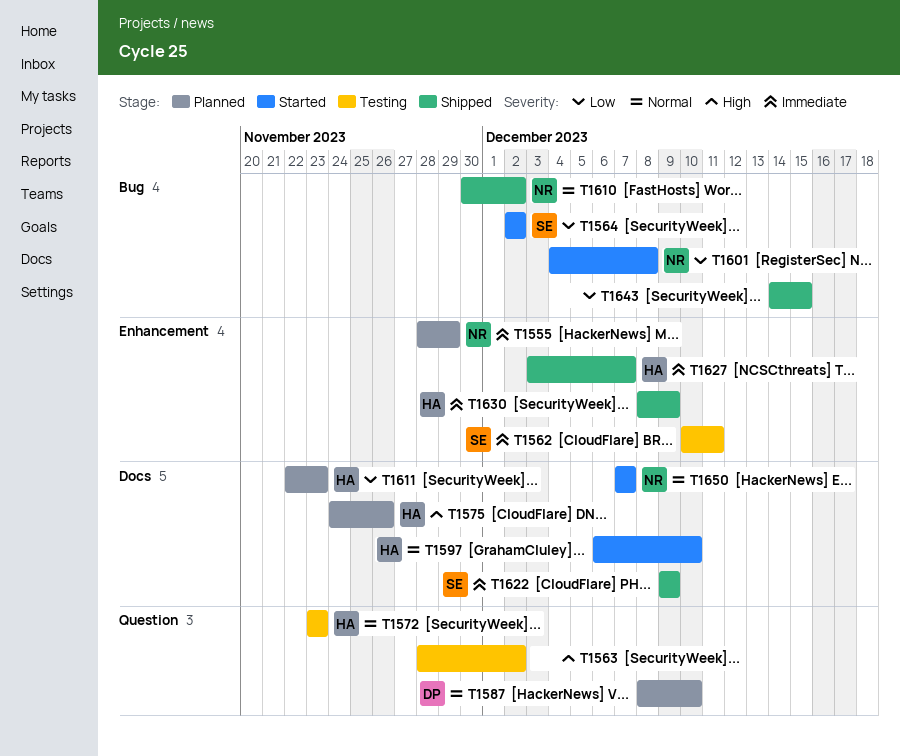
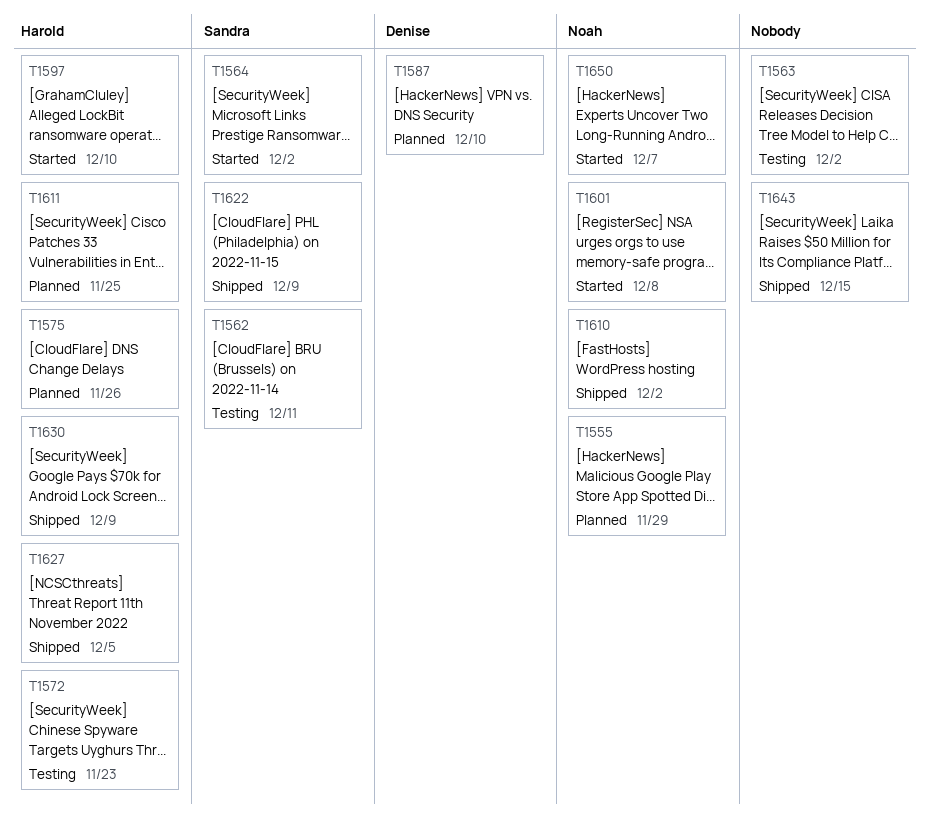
T1611, due: Nov 23 -> Nov 25
T1627, due: Dec 7 -> Dec 5

